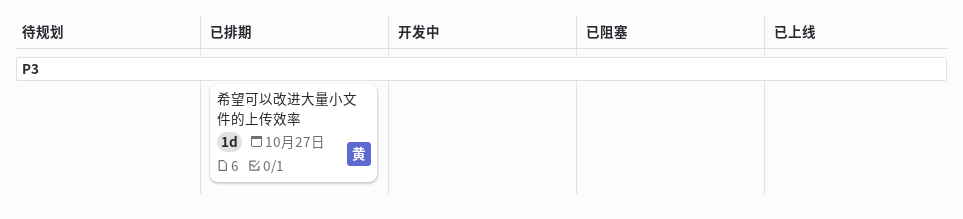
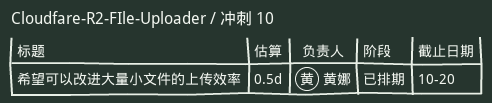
希望可以改进大量小文件的上传效率, estimate: 1d -> 0.5d
希望可以改进大量小文件的上传效率, due: Oct 27 -> Oct 20

